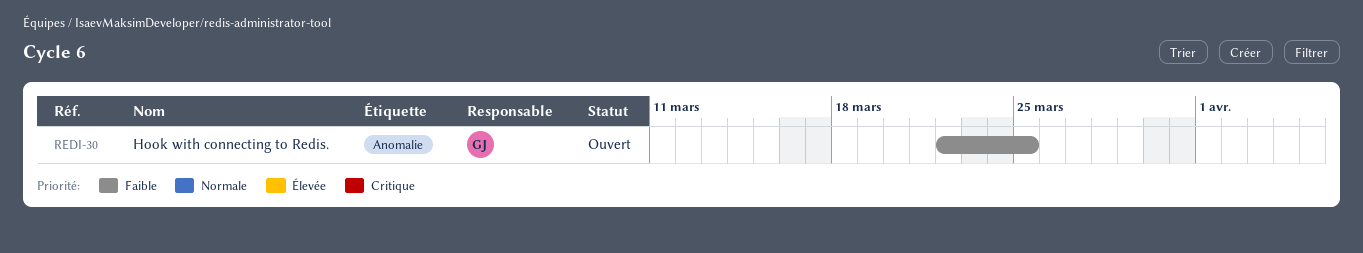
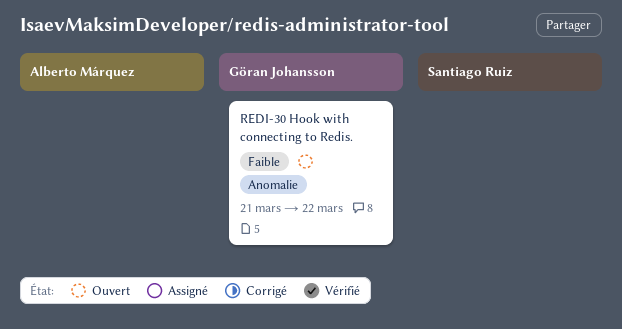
REDI-30, start: Mar 22 -> Mar 21
REDI-30, due: Mar 25 -> Mar 22

